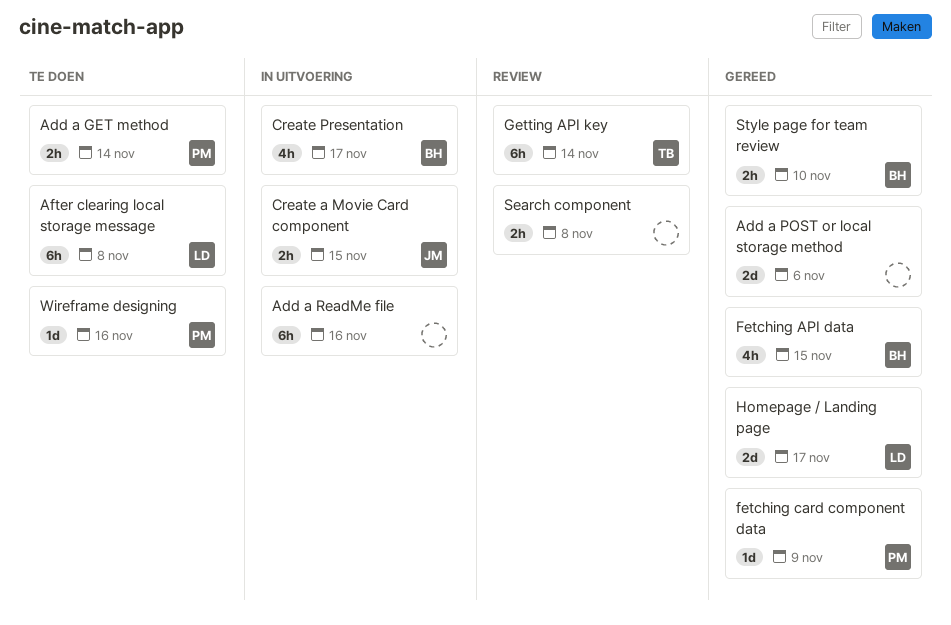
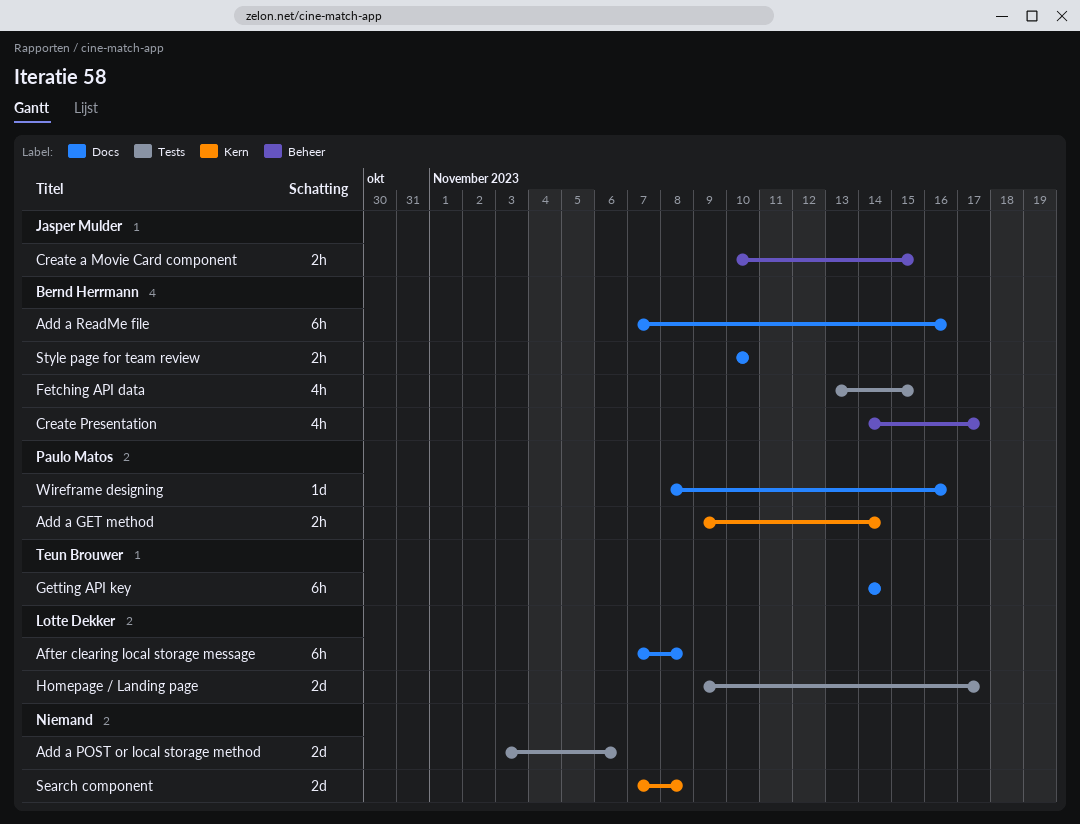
Add a ReadMe file, owner: none -> Bernd Herrmann
fetching card component data: present -> none
Search component, estimate: 2h -> 2d

